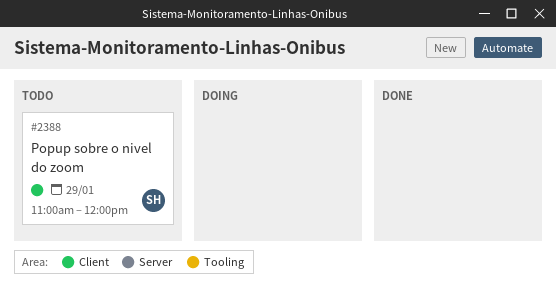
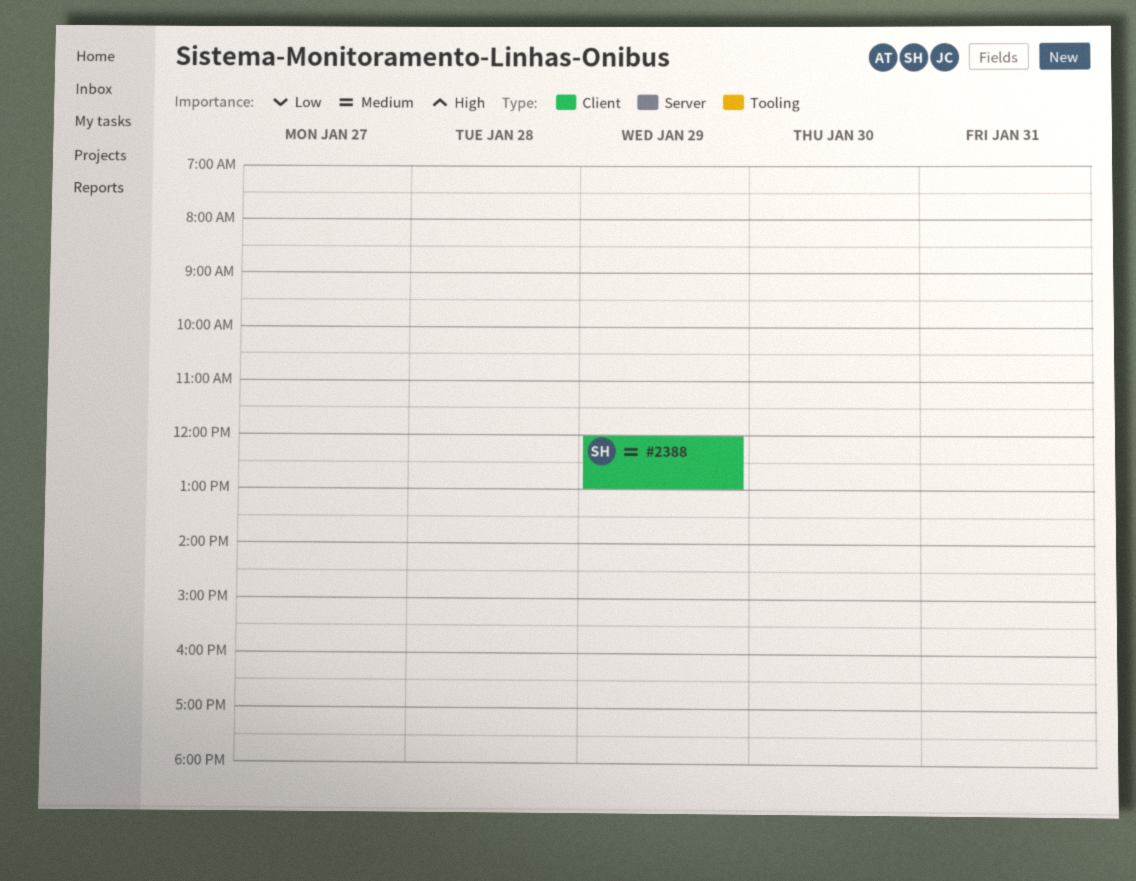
#2388, begins: 11:00 -> 12:00
#2388, ends: 12:00 -> 13:00

